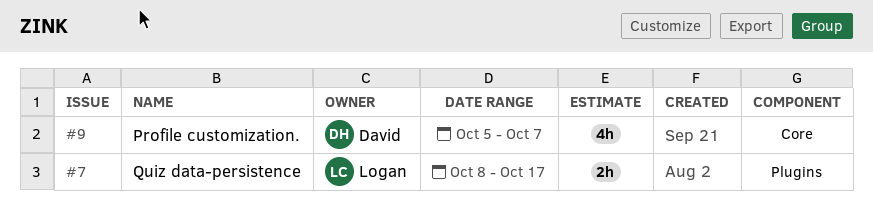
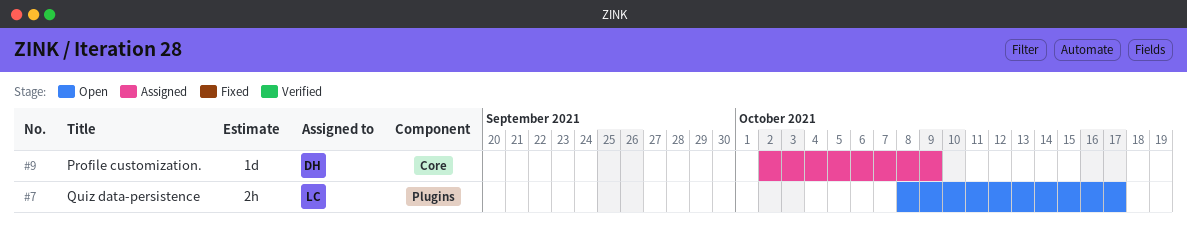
#9, estimate: 4h -> 1d
#9, start: Oct 5 -> Oct 2
#9, due: Oct 7 -> Oct 9

